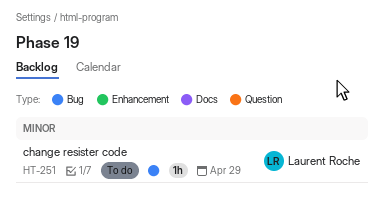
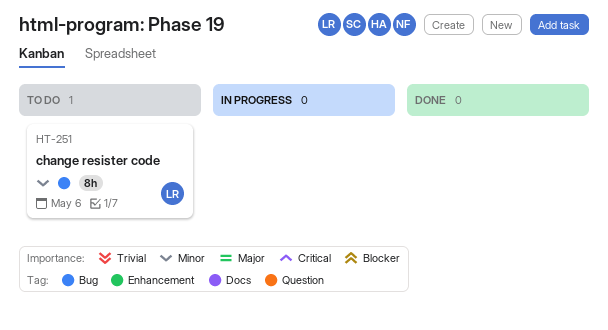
HT-251, estimate: 1h -> 8h
HT-251, due: Apr 29 -> May 6

